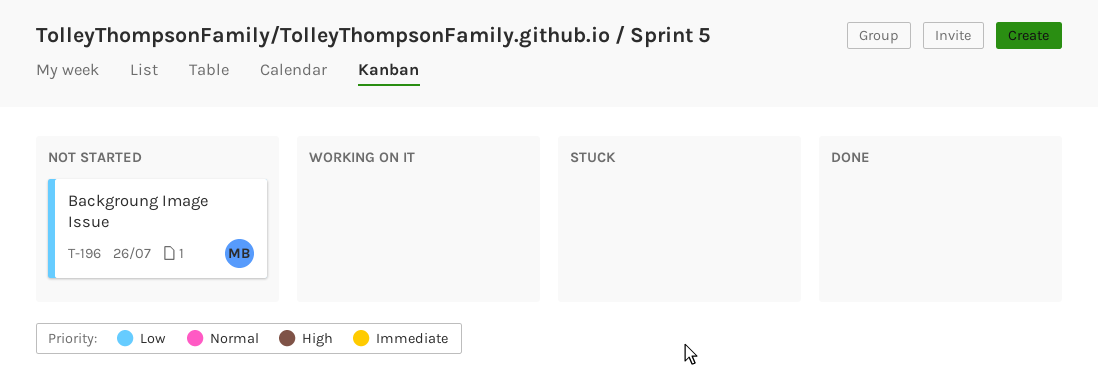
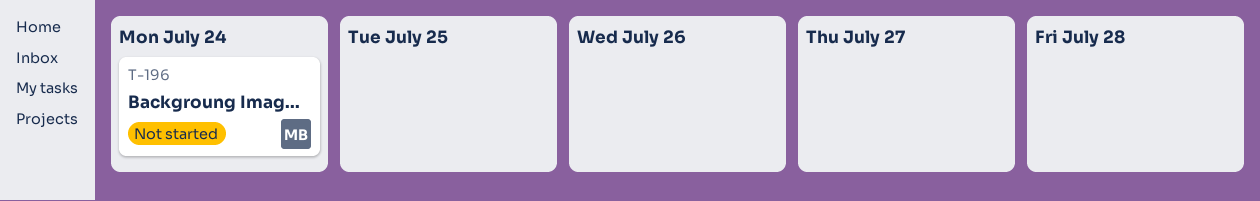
T-196, due: Jul 26 -> Jul 24

